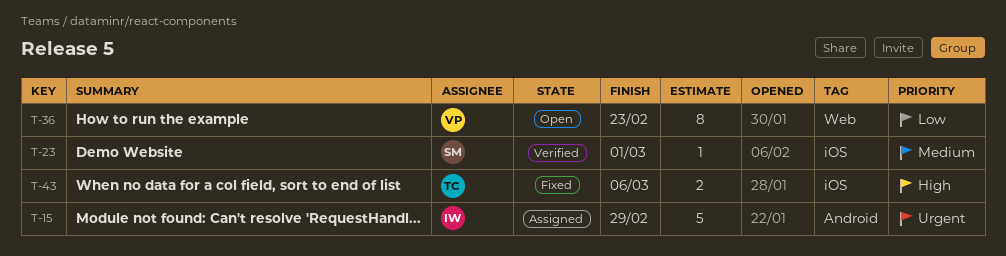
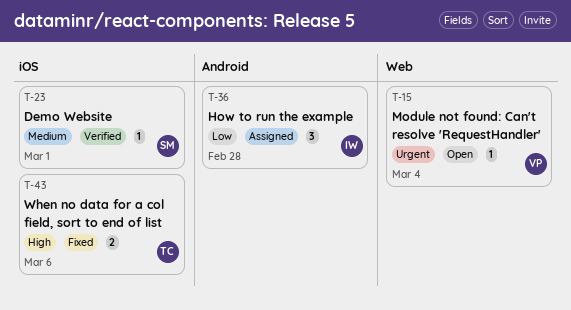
T-15, status: Assigned -> Open
T-15, owner: IW -> VP
T-15, label: Android -> Web
T-15, estimate: 5 -> 1
T-15, due: Feb 29 -> Mar 4
T-36, status: Open -> Assigned
T-36, owner: VP -> IW
T-36, label: Web -> Android
T-36, estimate: 8 -> 3
T-36, due: Feb 23 -> Feb 28

